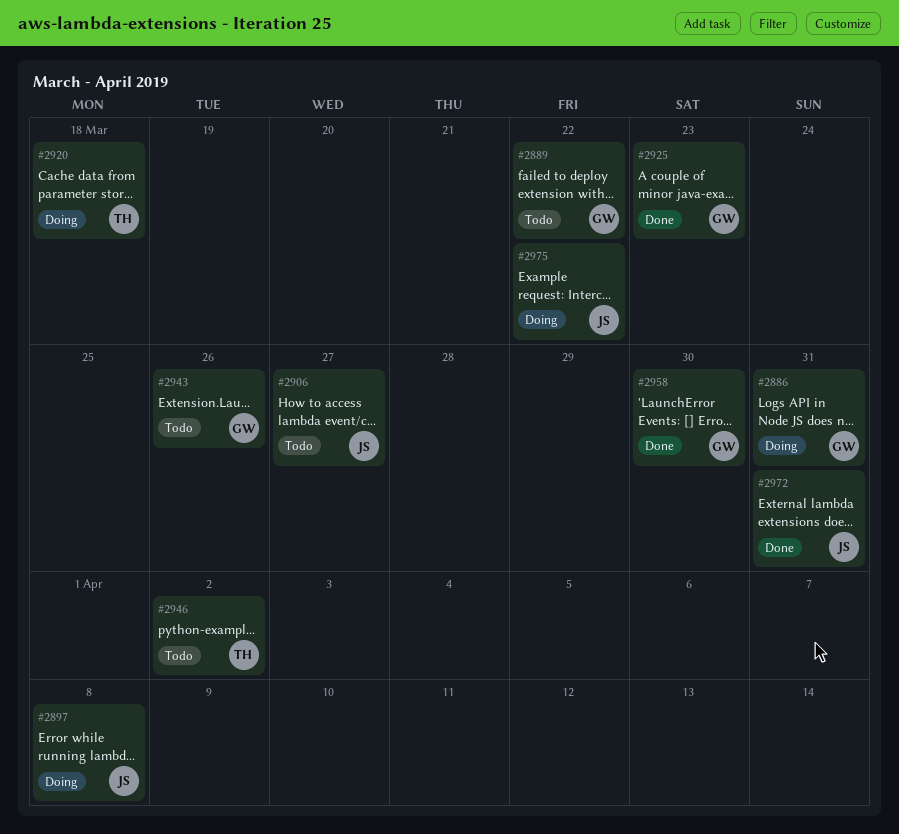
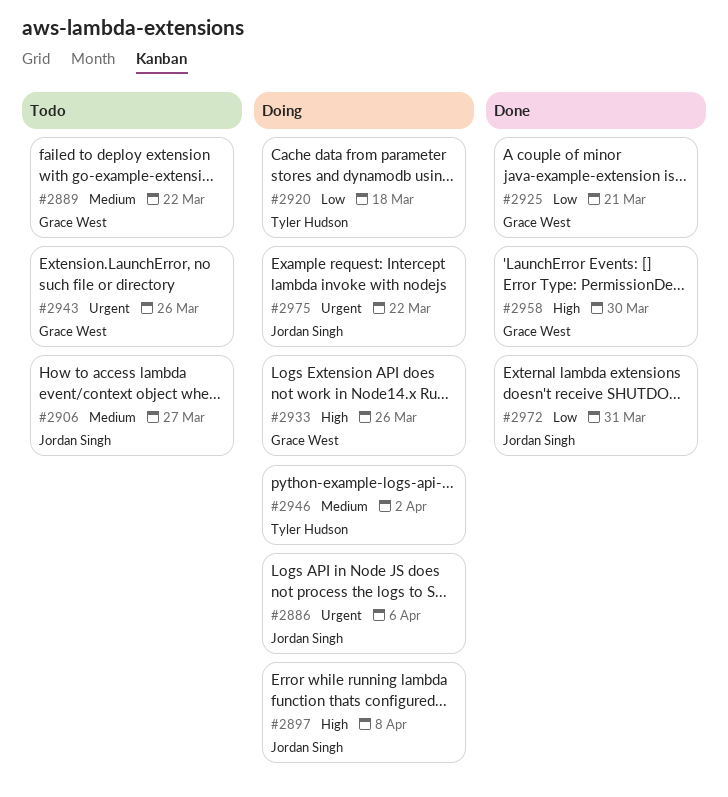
#2886, owner: Grace West -> Jordan Singh
#2886, due: Mar 31 -> Apr 6
#2925, due: Mar 23 -> Mar 21
#2933: none -> present
#2946, status: Todo -> Doing

